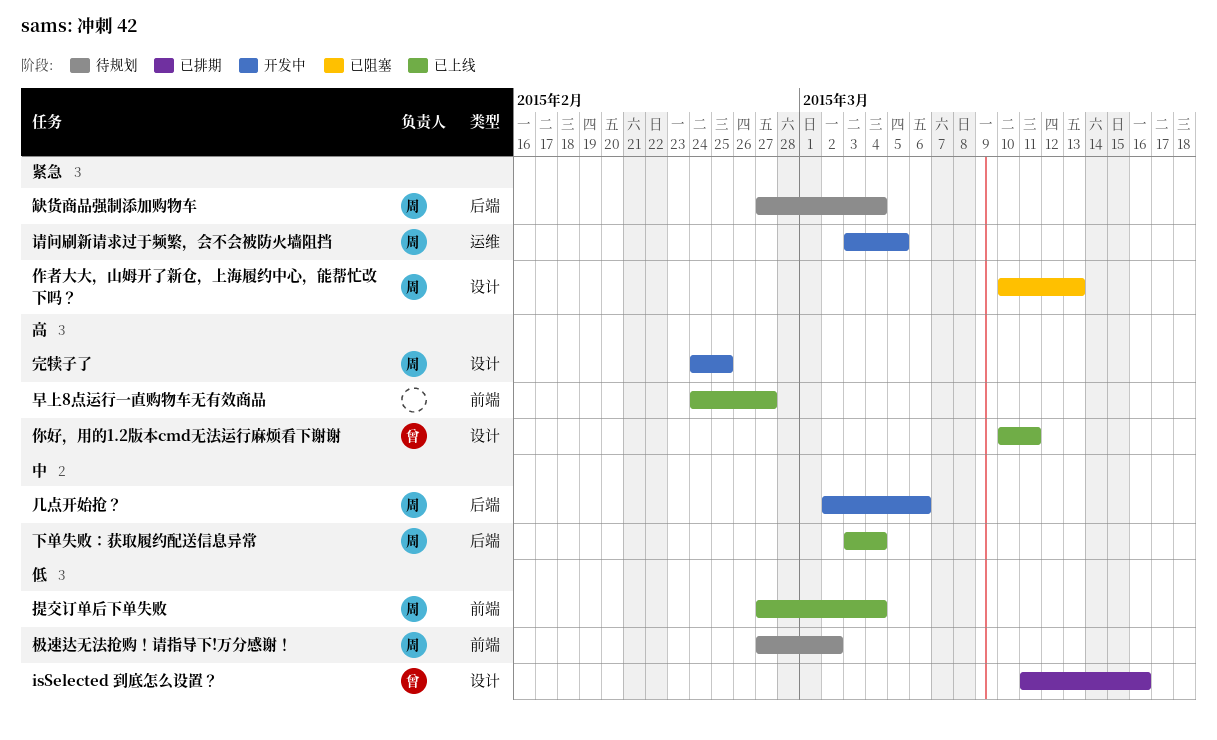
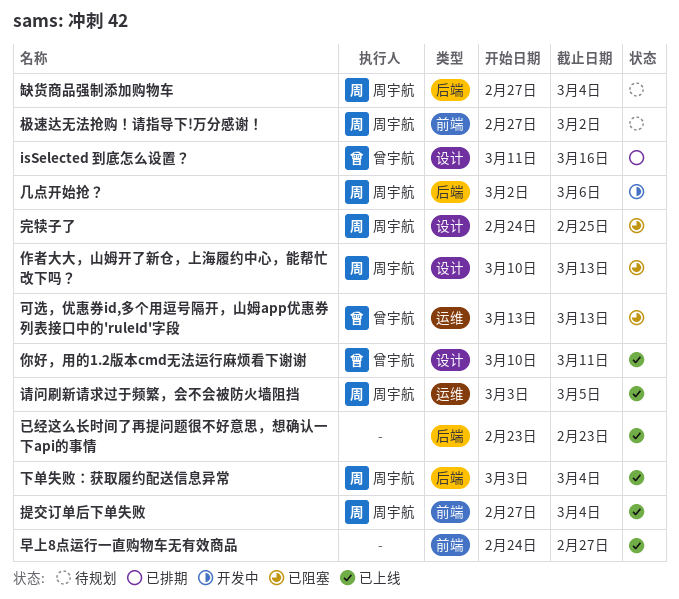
可选，优惠券id,多个用逗号隔开，山姆app优惠券列表接口中的'ruleId'字段: none -> present
完犊子了, status: 开发中 -> 已阻塞
已经这么长时间了再提问题很不好意思，想确认一下api的事情: none -> present
请问刷新请求过于频繁，会不会被防火墙阻挡, status: 开发中 -> 已上线

